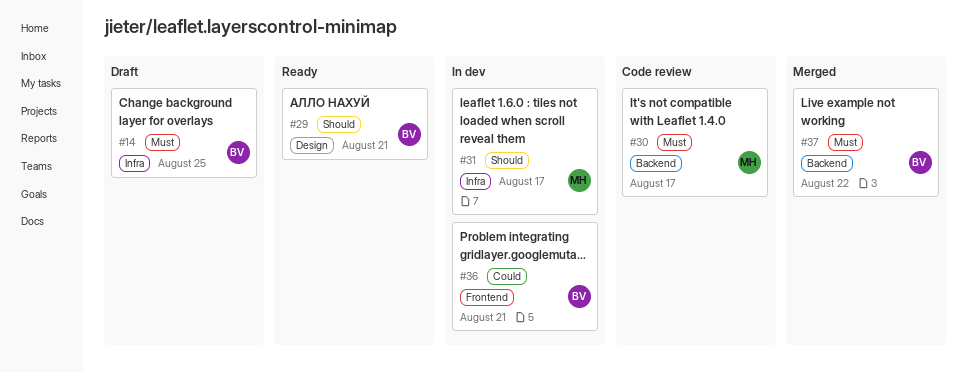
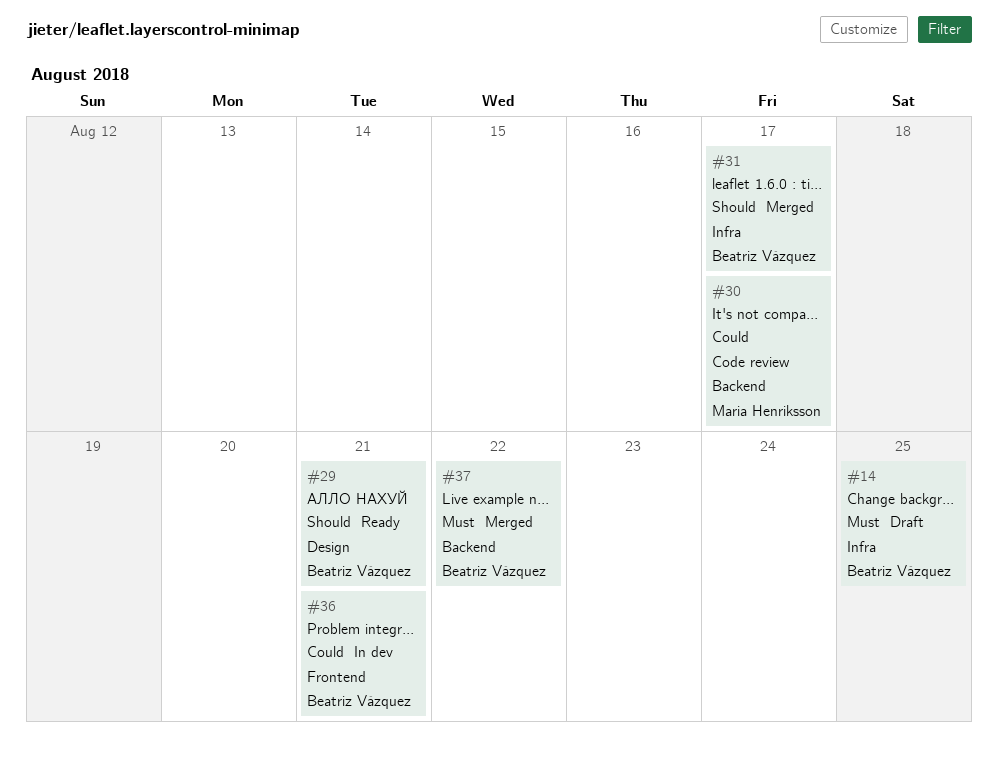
#30, priority: Must -> Could
#31, status: In dev -> Merged
#31, owner: Maria Henriksson -> Beatriz Vázquez

